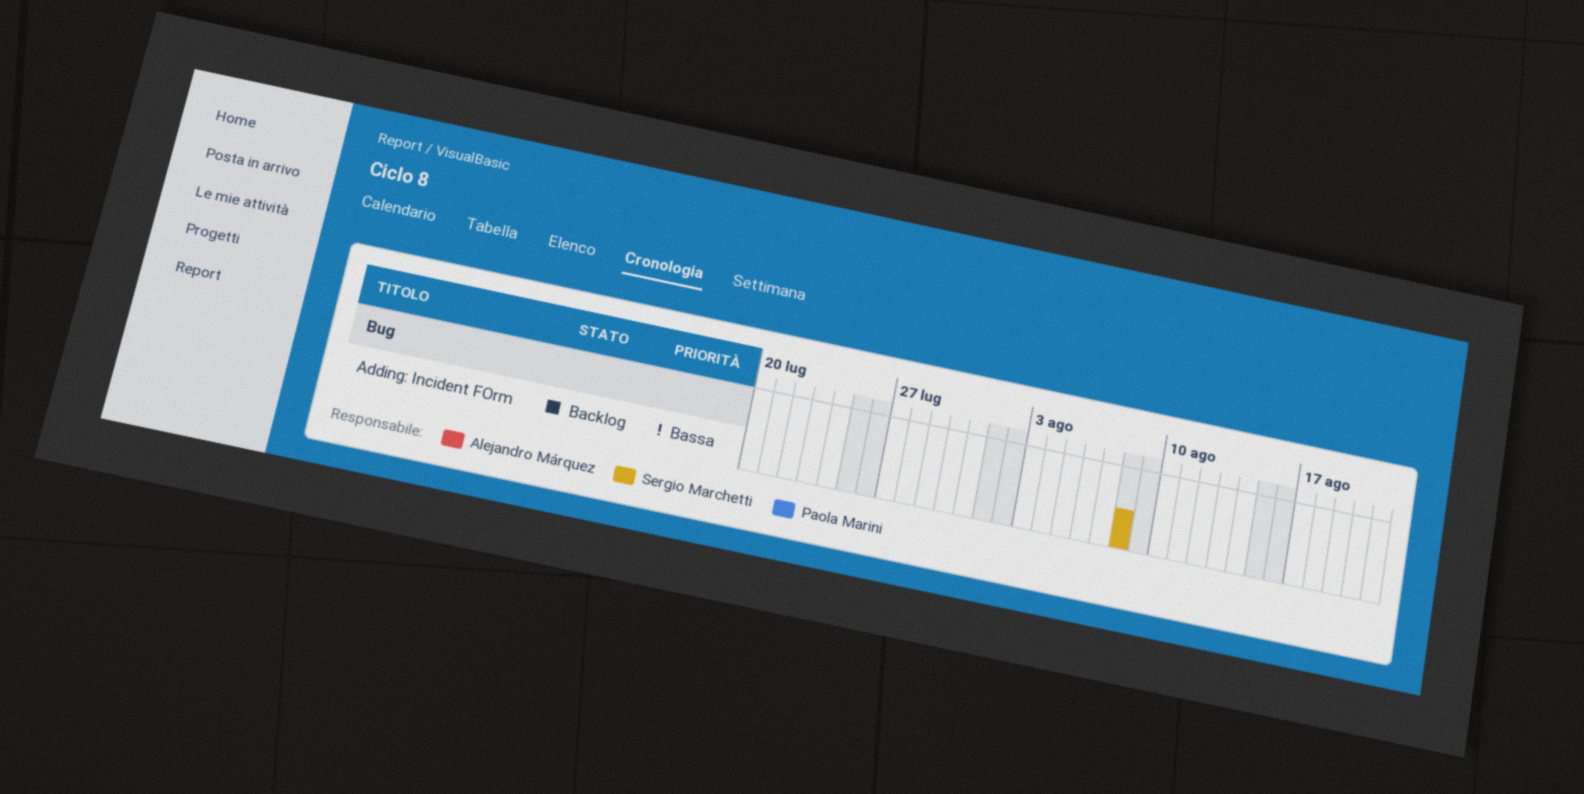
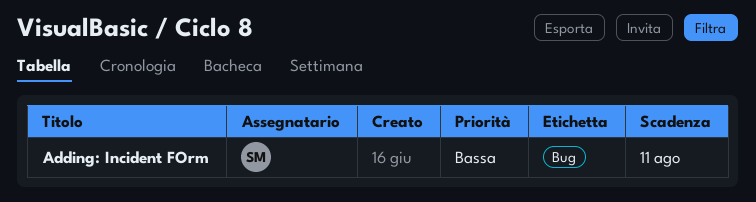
Adding: Incident FOrm, due: Aug 8 -> Aug 11

